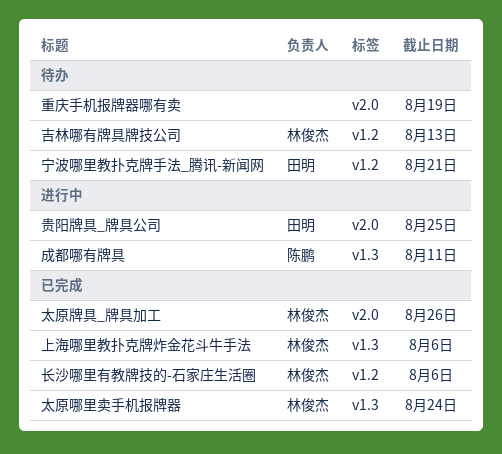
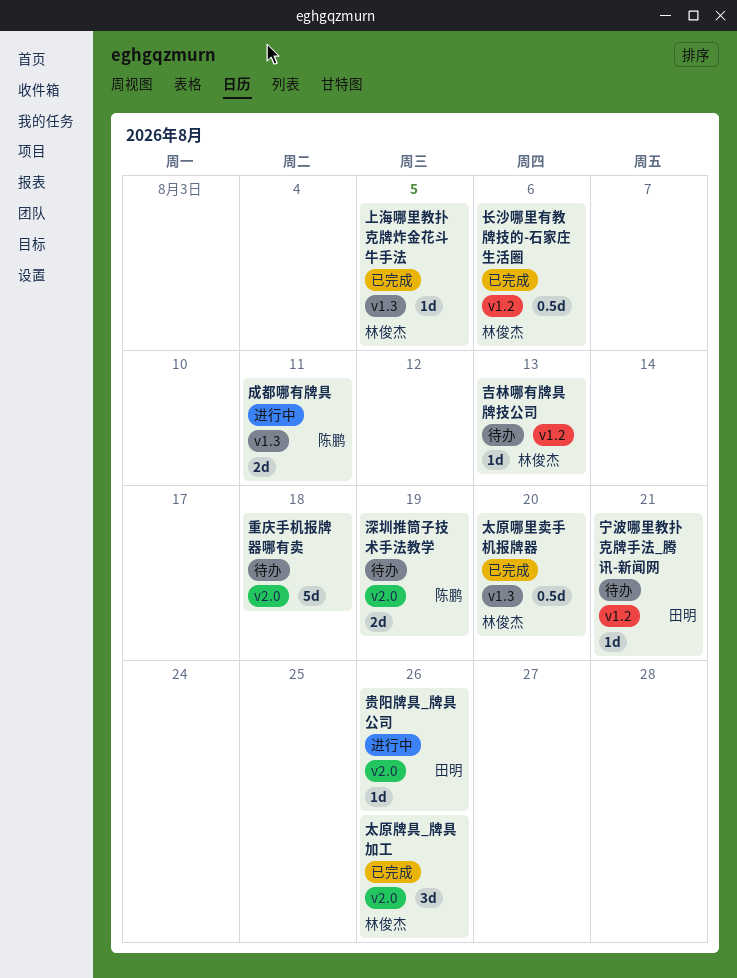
上海哪里教扑克牌炸金花斗牛手法, due: Aug 6 -> Aug 5
太原哪里卖手机报牌器, due: Aug 24 -> Aug 20
深圳推筒子技术手法教学: none -> present
贵阳牌具_牌具公司, due: Aug 25 -> Aug 26
重庆手机报牌器哪有卖, due: Aug 19 -> Aug 18

